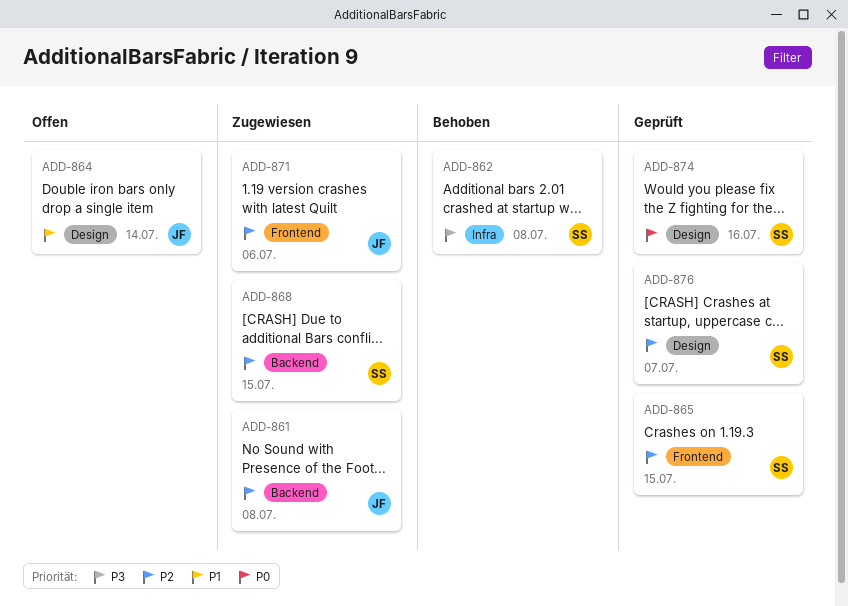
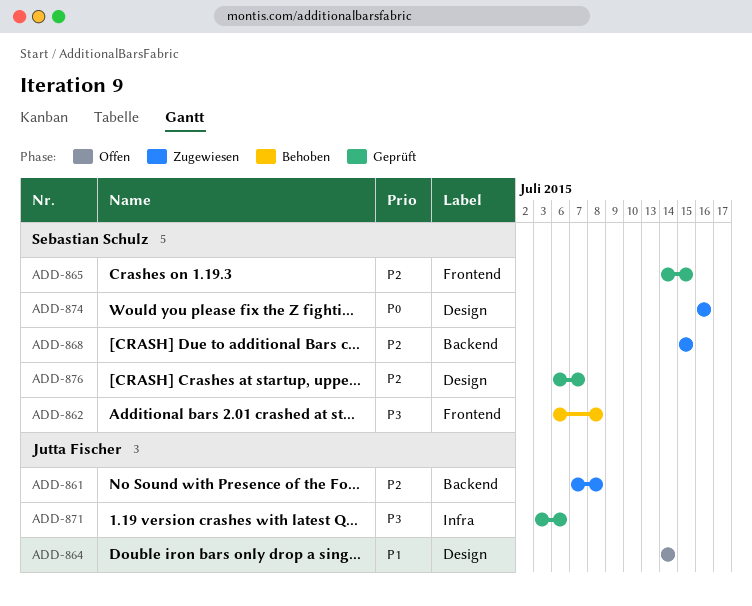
ADD-862, label: Infra -> Frontend
ADD-871, status: Zugewiesen -> Geprüft
ADD-871, priority: P2 -> P3
ADD-871, label: Frontend -> Infra
ADD-874, status: Geprüft -> Zugewiesen

